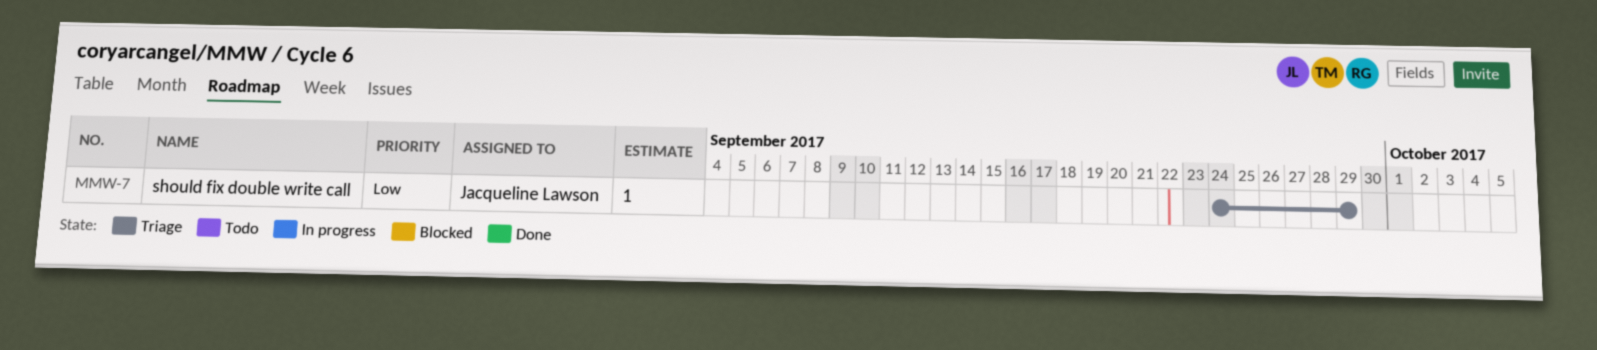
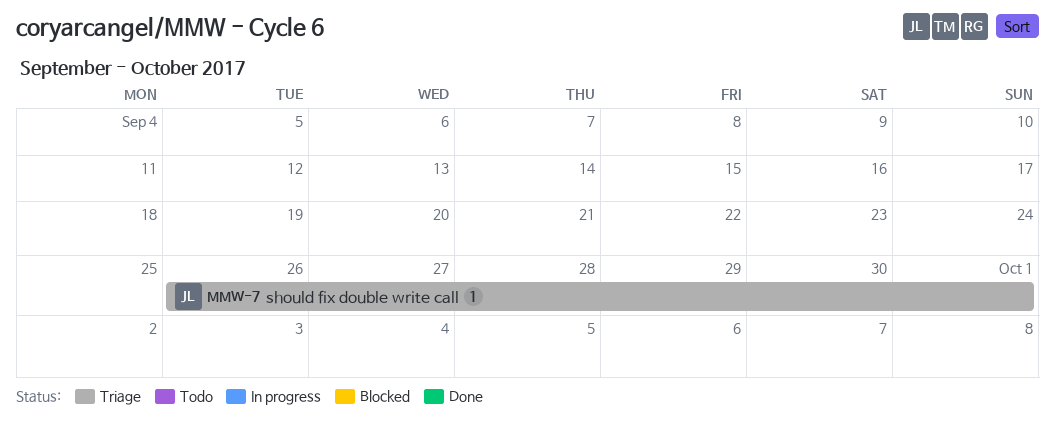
MMW-7, start: Sep 24 -> Sep 26
MMW-7, due: Sep 29 -> Oct 1

